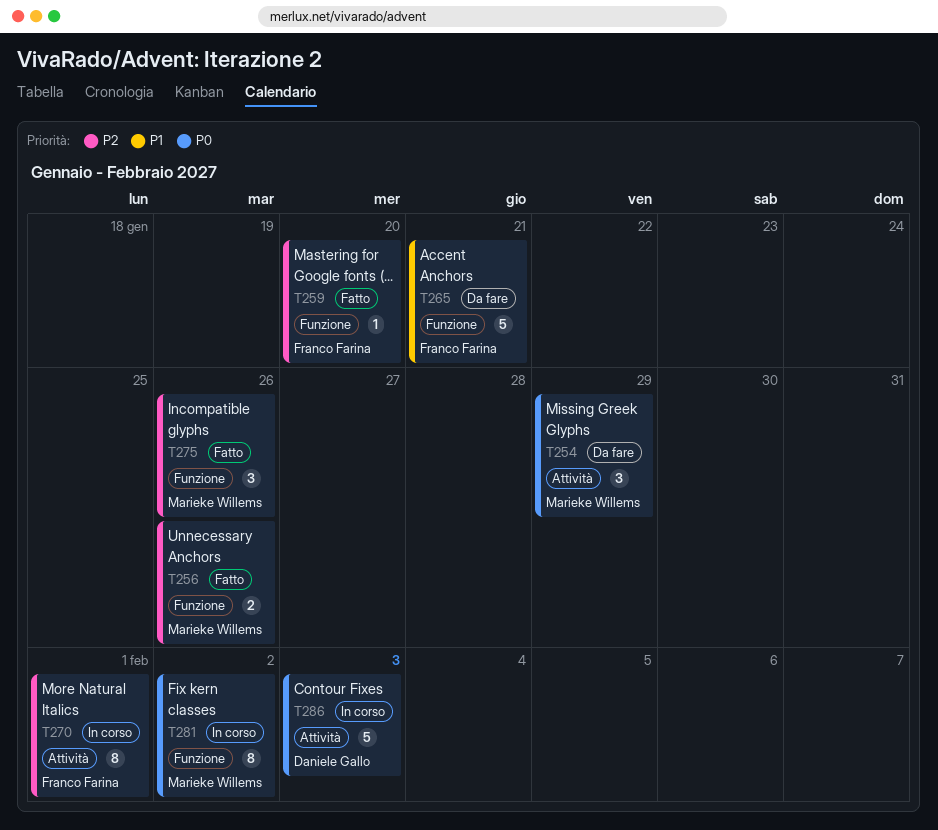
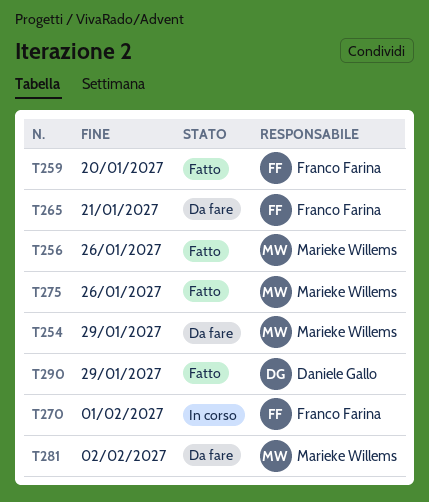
T281, status: In corso -> Da fare
T286: present -> none
T290: none -> present

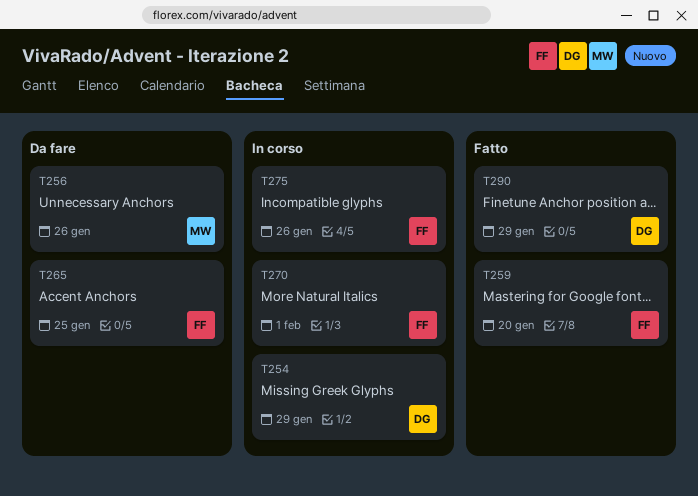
T254, status: Da fare -> In corso
T254, owner: Marieke Willems -> Daniele Gallo
T256, status: Fatto -> Da fare
T265, due: Jan 21 -> Jan 25
T275, status: Fatto -> In corso
T275, owner: Marieke Willems -> Franco Farina
T281: present -> none

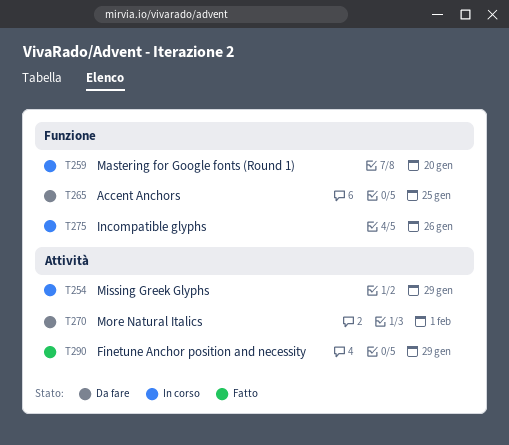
T256: present -> none
T259, status: Fatto -> In corso
T270, status: In corso -> Da fare

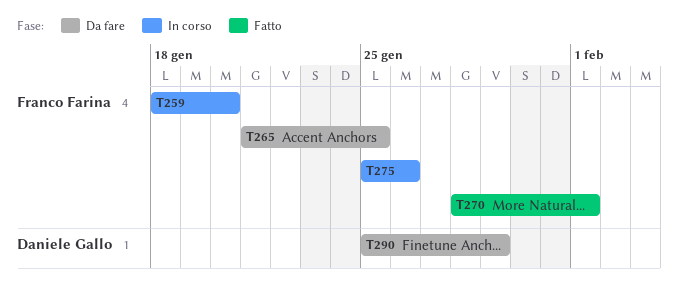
T254: present -> none
T270, status: Da fare -> Fatto
T290, status: Fatto -> Da fare

